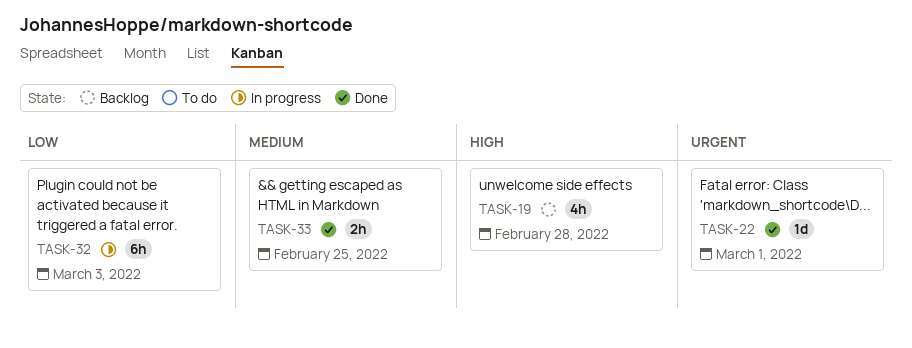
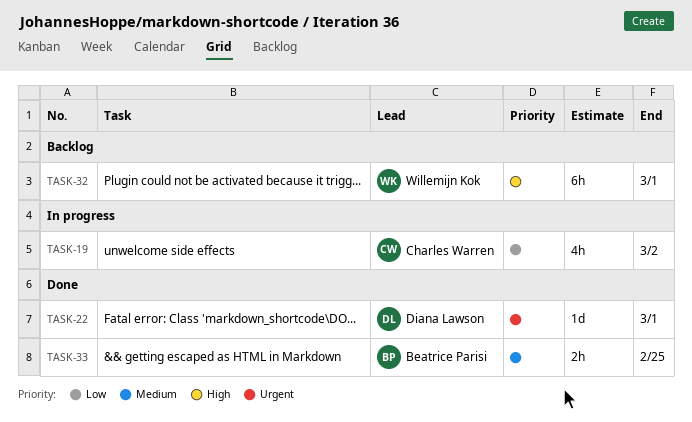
TASK-19, status: Backlog -> In progress
TASK-19, priority: High -> Low
TASK-19, due: Feb 28 -> Mar 2
TASK-32, status: In progress -> Backlog
TASK-32, priority: Low -> High
TASK-32, due: Mar 3 -> Mar 1

